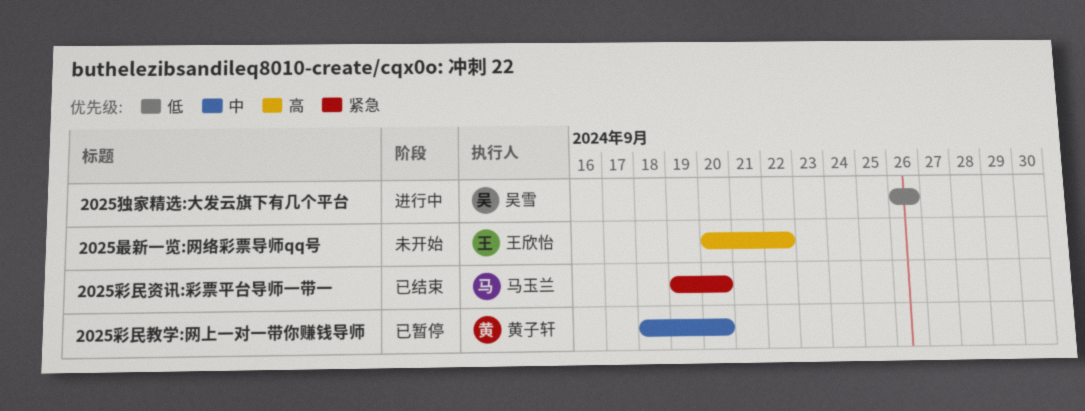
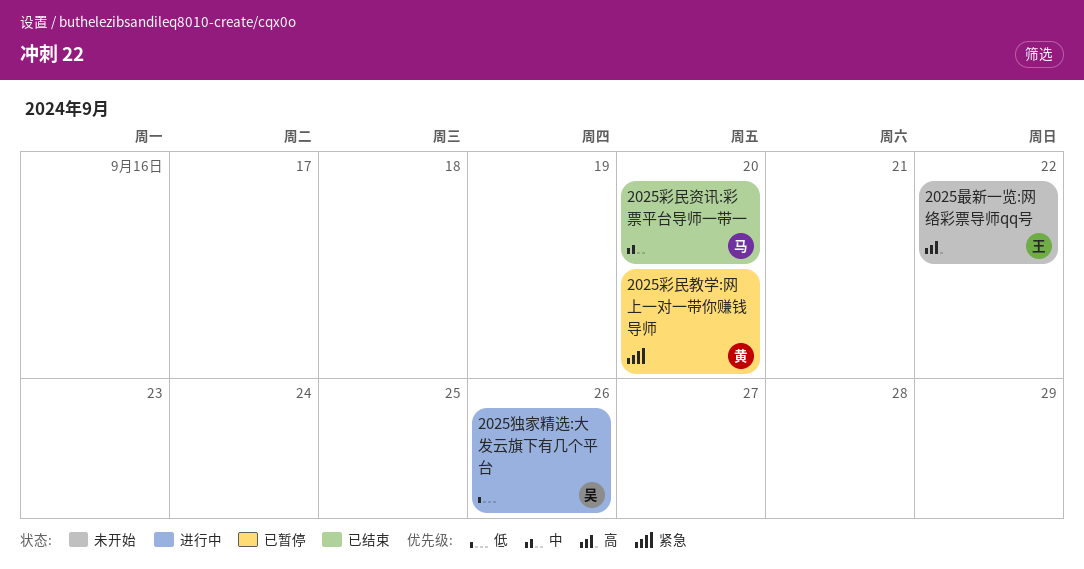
2025彩民教学:网上一对一带你赚钱导师, priority: 中 -> 紧急
2025彩民资讯:彩票平台导师一带一, priority: 紧急 -> 中

